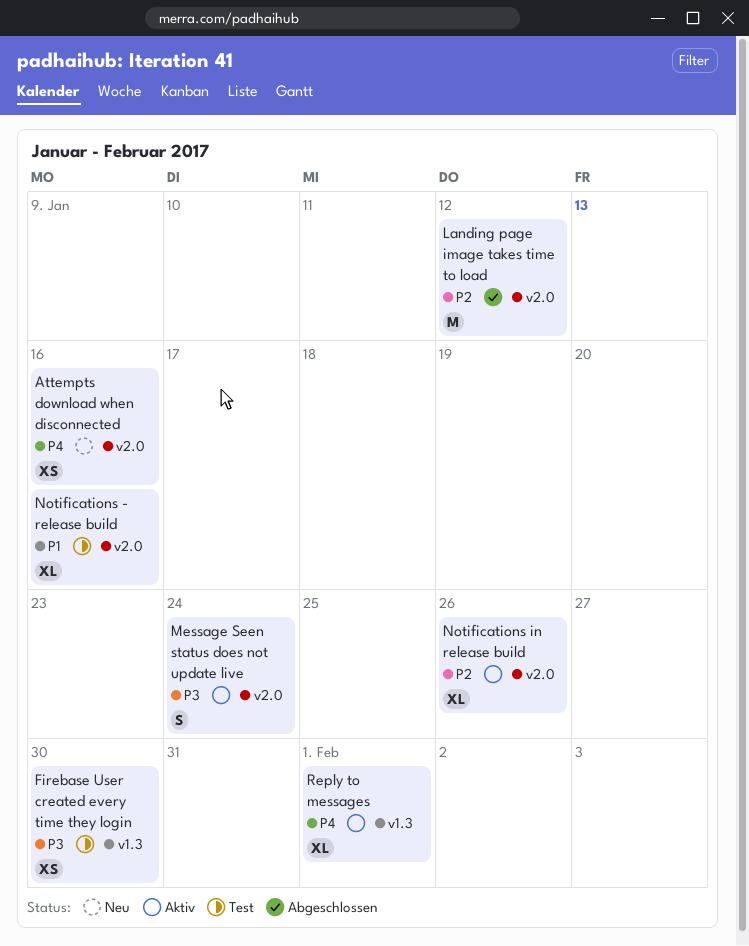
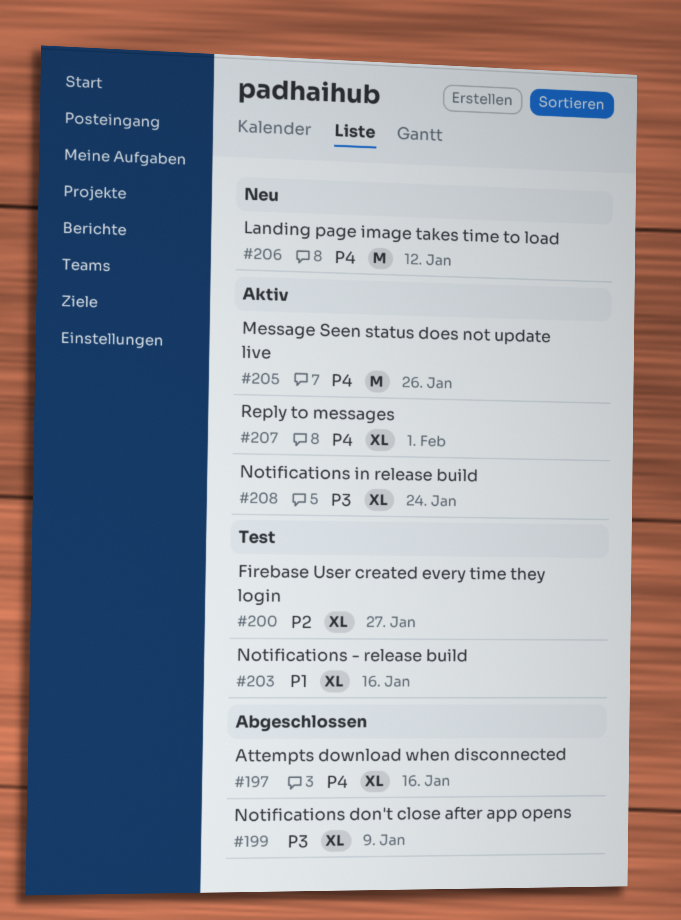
Attempts download when disconnected, status: Neu -> Abgeschlossen
Attempts download when disconnected, estimate: XS -> XL
Firebase User created every time they login, priority: P3 -> P2
Firebase User created every time they login, estimate: XS -> XL
Firebase User created every time they login, due: Jan 30 -> Jan 27
Landing page image takes time to load, status: Abgeschlossen -> Neu
Landing page image takes time to load, priority: P2 -> P4
Message Seen status does not update live, priority: P3 -> P4
Message Seen status does not update live, estimate: S -> M
Message Seen status does not update live, due: Jan 24 -> Jan 26
Notifications don't close after app opens: none -> present
Notifications in release build, priority: P2 -> P3
Notifications in release build, due: Jan 26 -> Jan 24

